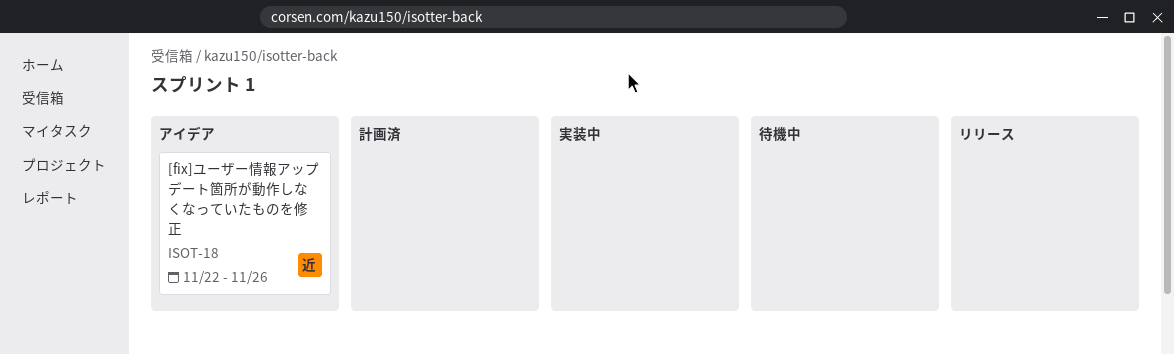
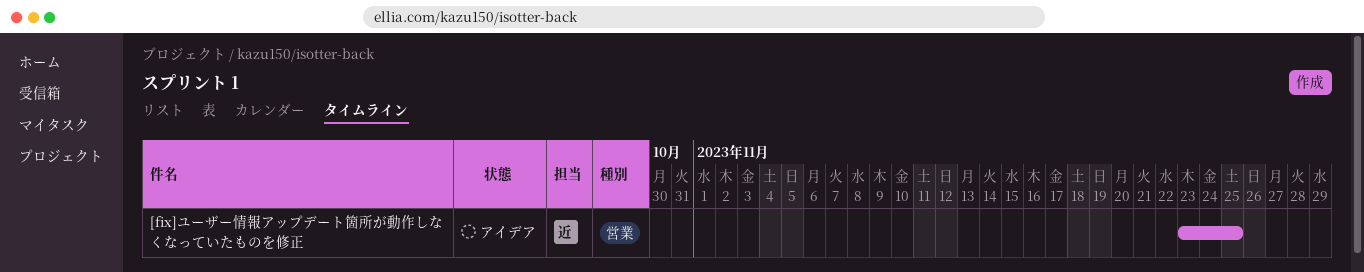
[fix]ユーザー情報アップデート箇所が動作しなくなっていたものを修正, start: Nov 22 -> Nov 23
[fix]ユーザー情報アップデート箇所が動作しなくなっていたものを修正, due: Nov 26 -> Nov 25

